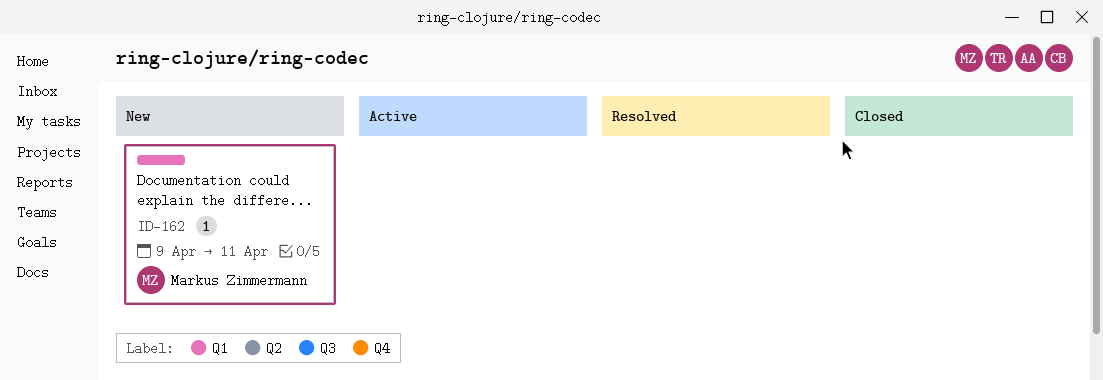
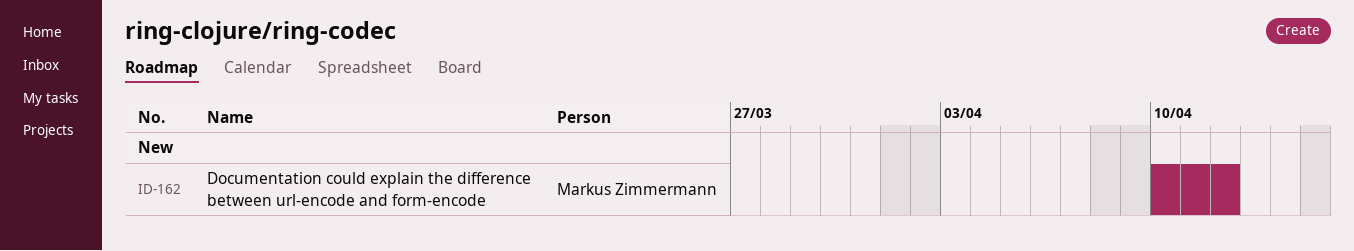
ID-162, start: Apr 9 -> Apr 10
ID-162, due: Apr 11 -> Apr 12

